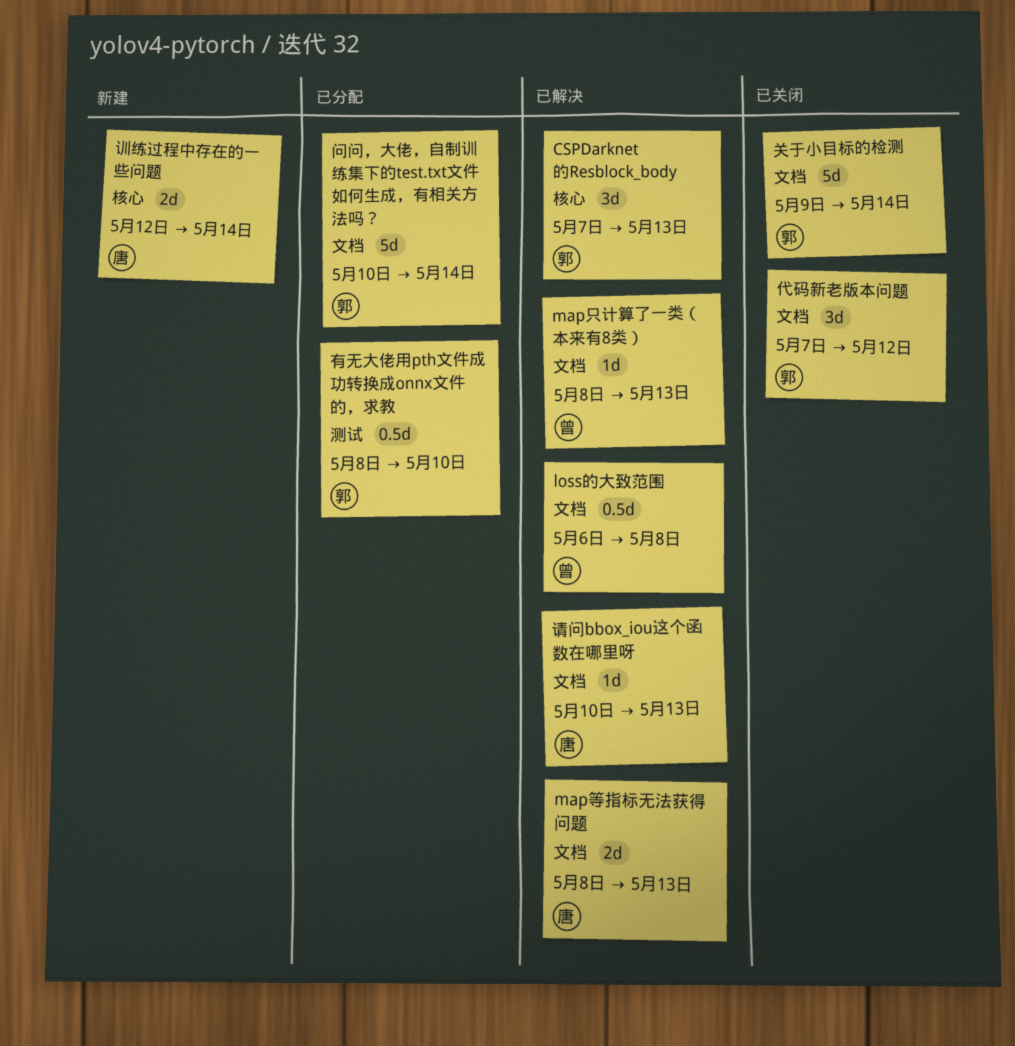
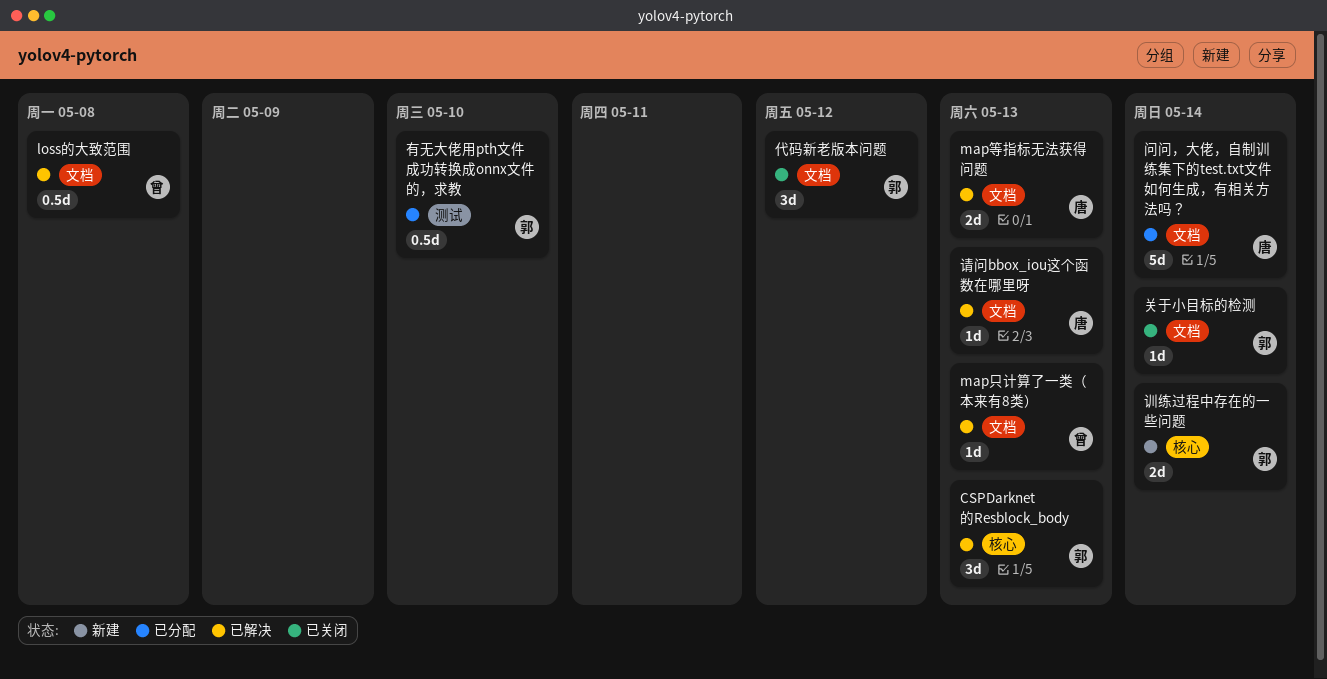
关于小目标的检测, estimate: 5d -> 1d
训练过程中存在的一些问题, owner: 唐 -> 郭
问问，大佬，自制训练集下的test.txt文件如何生成，有相关方法吗？, owner: 郭 -> 唐

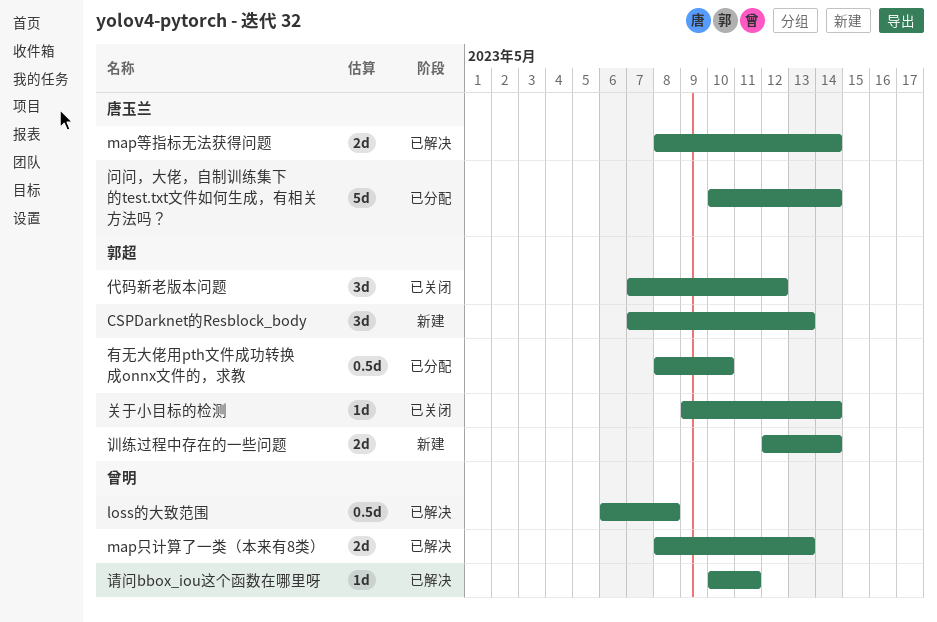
CSPDarknet的Resblock_body, status: 已解决 -> 新建
map只计算了一类（本来有8类）, estimate: 1d -> 2d
map等指标无法获得问题, due: May 13 -> May 14
请问bbox_iou这个函数在哪里呀, owner: 唐玉兰 -> 曾明
请问bbox_iou这个函数在哪里呀, due: May 13 -> May 11

